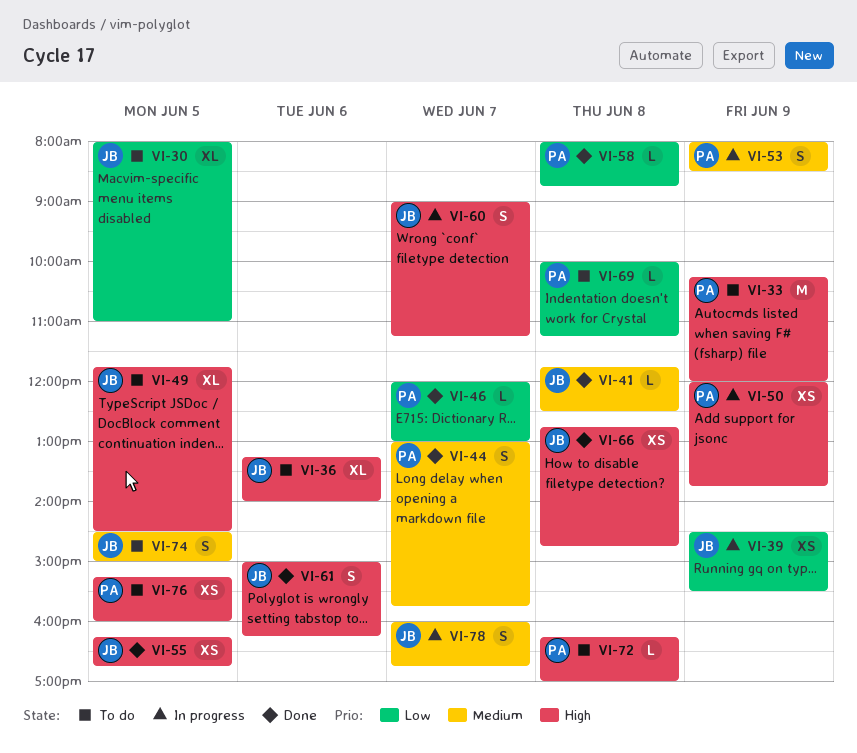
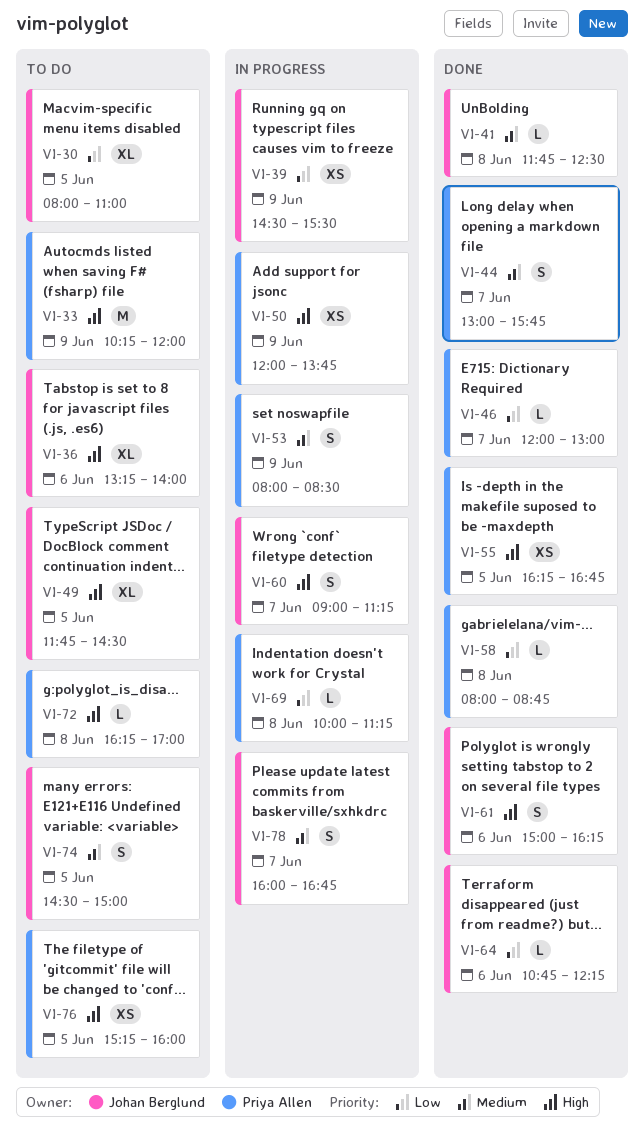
VI-55, owner: Johan Berglund -> Priya Allen
VI-64: none -> present
VI-66: present -> none
VI-69, status: To do -> In progress

